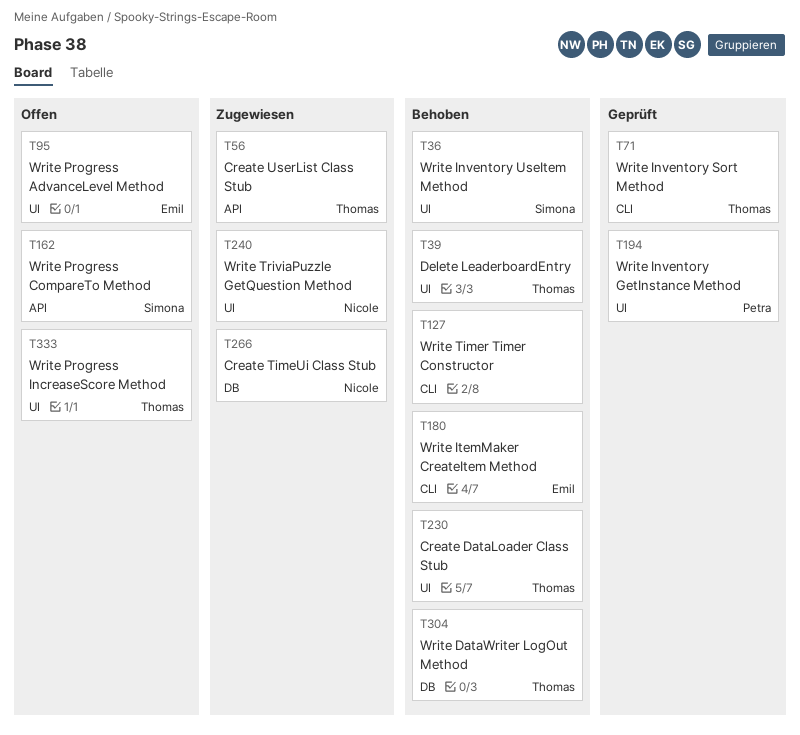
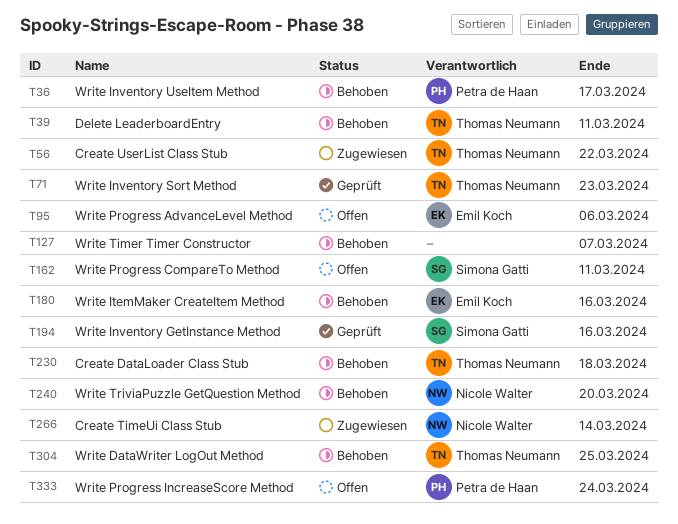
T36, owner: Simona Gatti -> Petra de Haan
T194, owner: Petra de Haan -> Simona Gatti
T240, status: Zugewiesen -> Behoben
T333, owner: Thomas Neumann -> Petra de Haan

